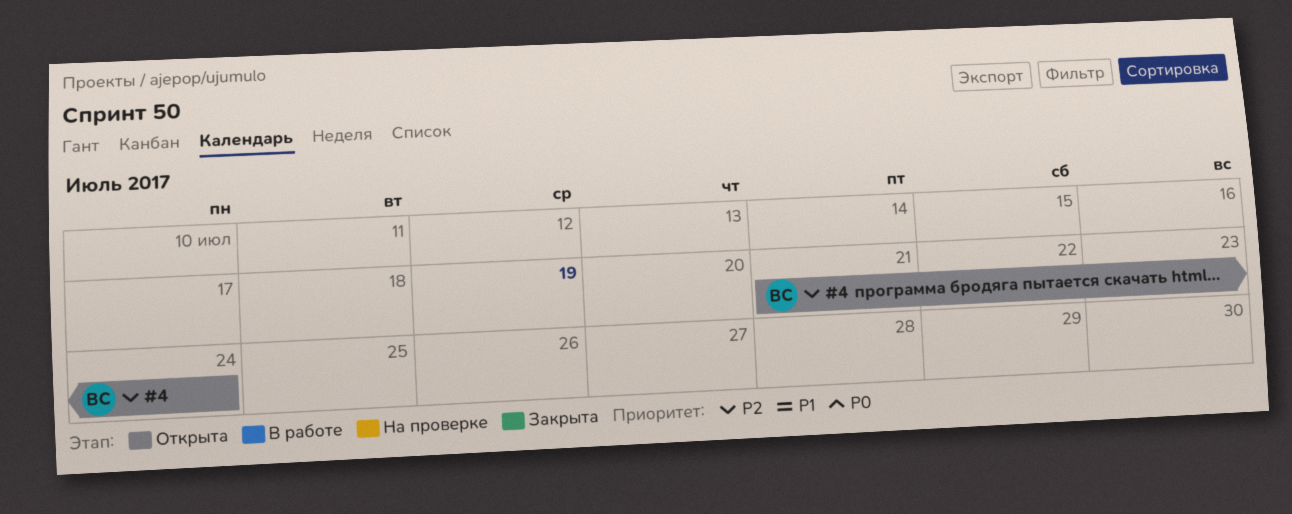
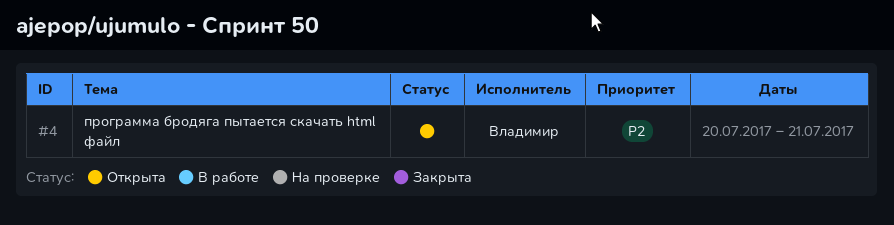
#4, start: Jul 21 -> Jul 20
#4, due: Jul 24 -> Jul 21

